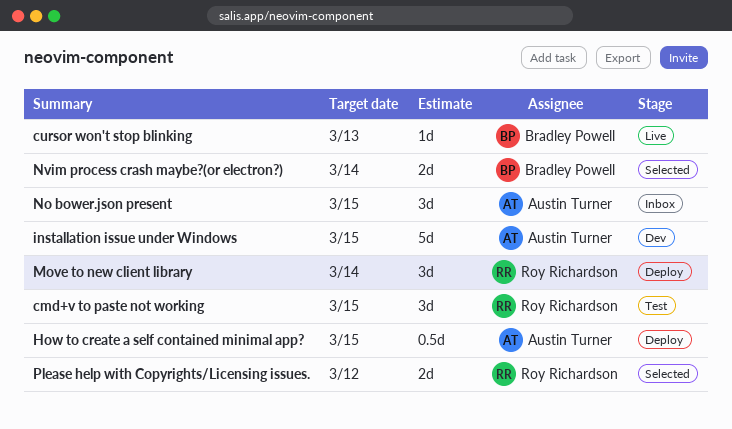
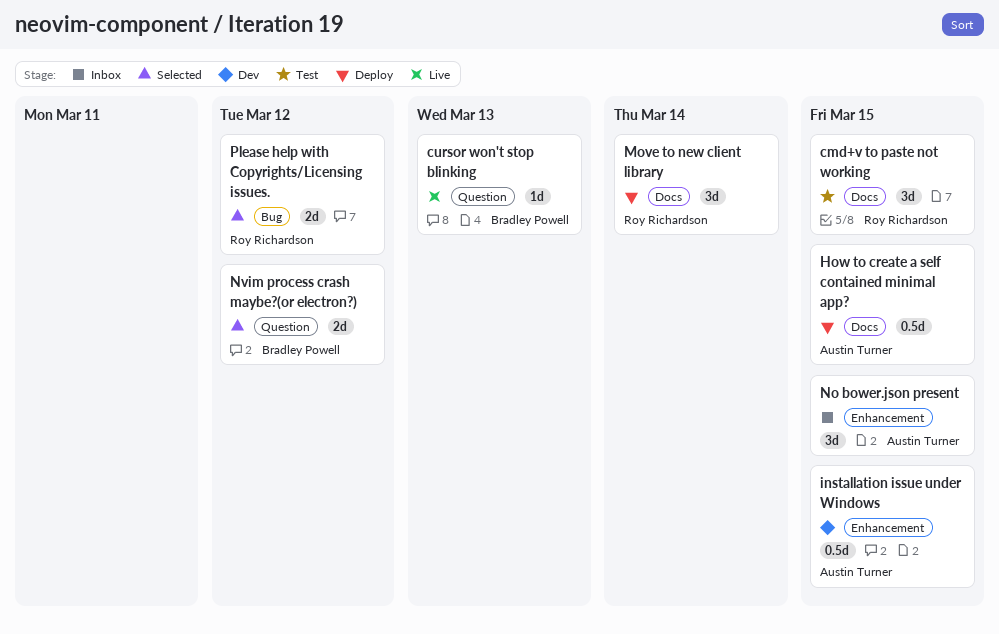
installation issue under Windows, estimate: 5d -> 0.5d
Nvim process crash maybe?(or electron?), due: Mar 14 -> Mar 12

